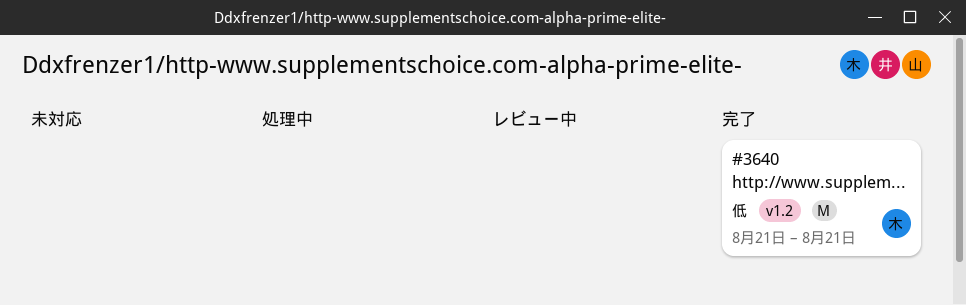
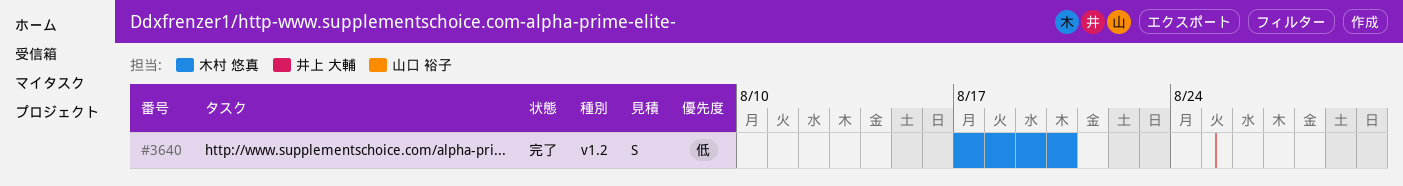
#3640, estimate: M -> S
#3640, start: Aug 21 -> Aug 17
#3640, due: Aug 21 -> Aug 20

